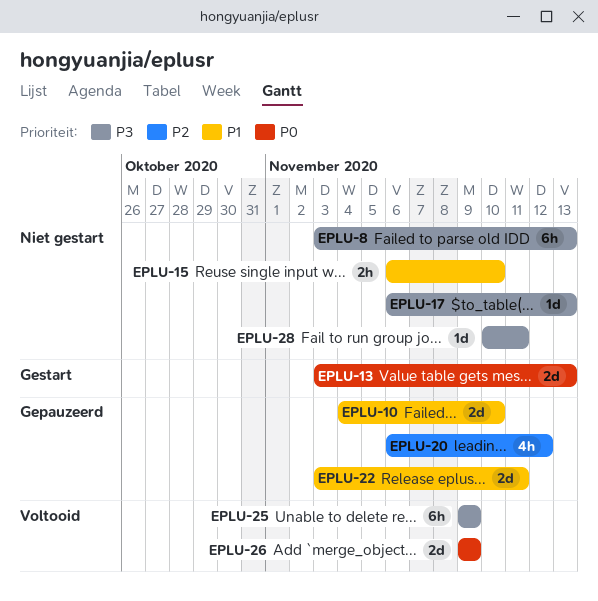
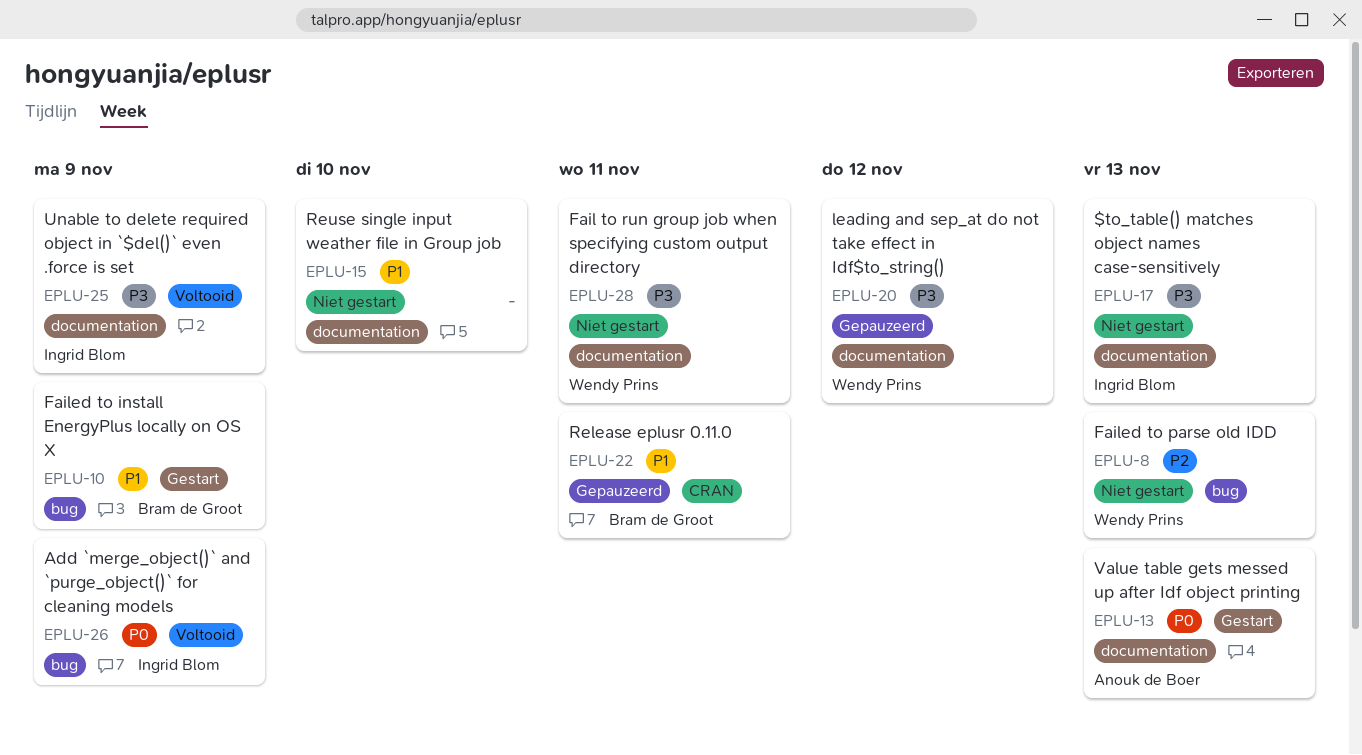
EPLU-8, priority: P3 -> P2
EPLU-10, status: Gepauzeerd -> Gestart
EPLU-10, due: Nov 10 -> Nov 9
EPLU-20, priority: P2 -> P3

